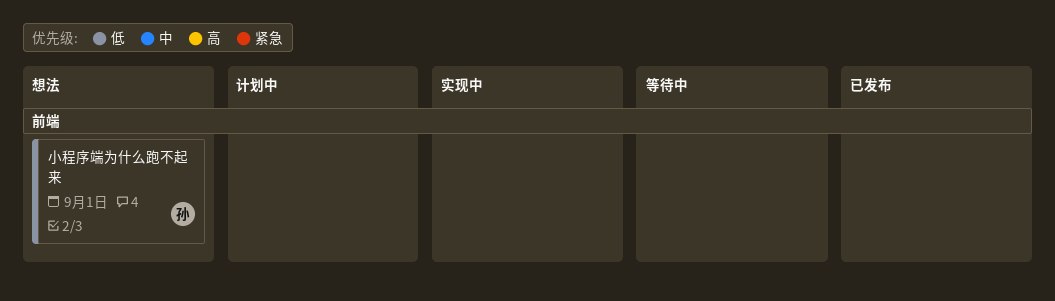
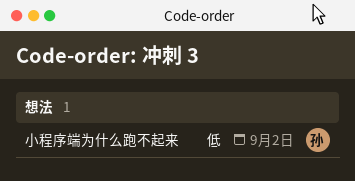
小程序端为什么跑不起来, due: Sep 1 -> Sep 2

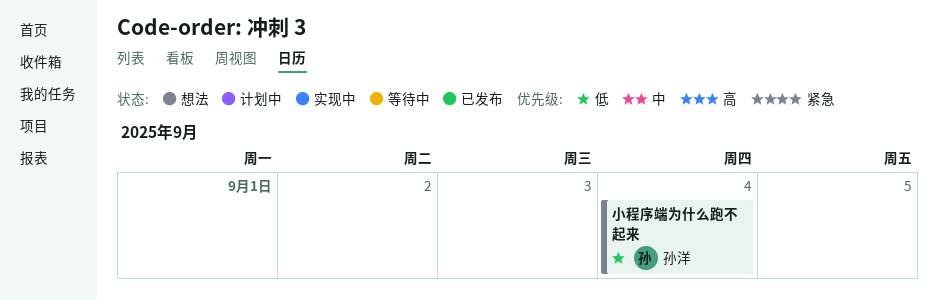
小程序端为什么跑不起来, due: Sep 2 -> Sep 4

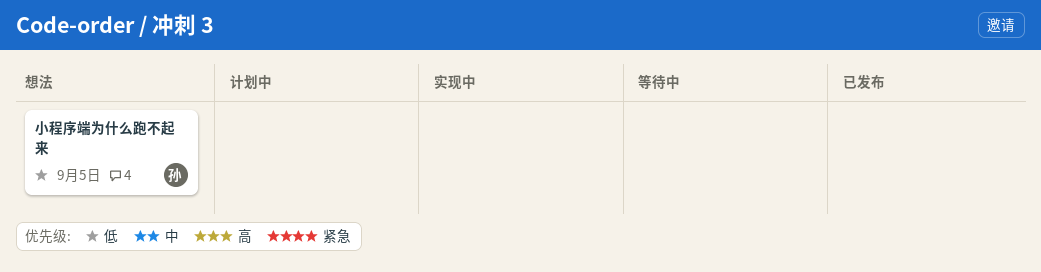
小程序端为什么跑不起来, due: Sep 4 -> Sep 5

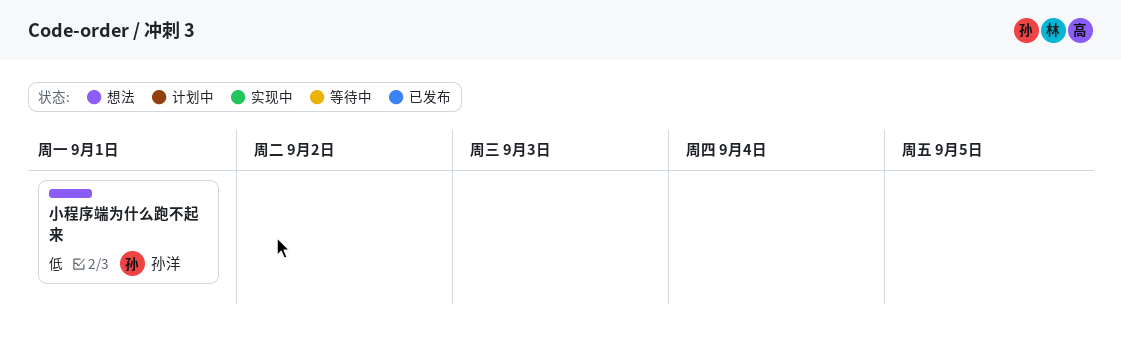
小程序端为什么跑不起来, due: Sep 5 -> Sep 1

